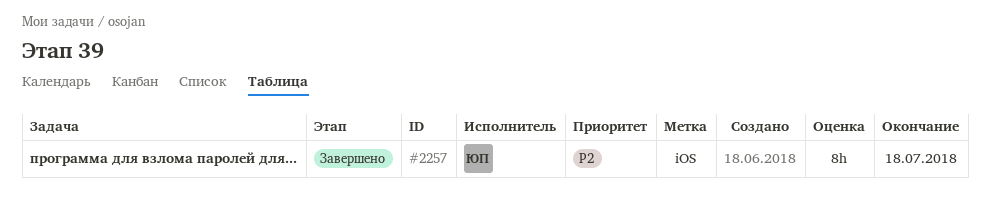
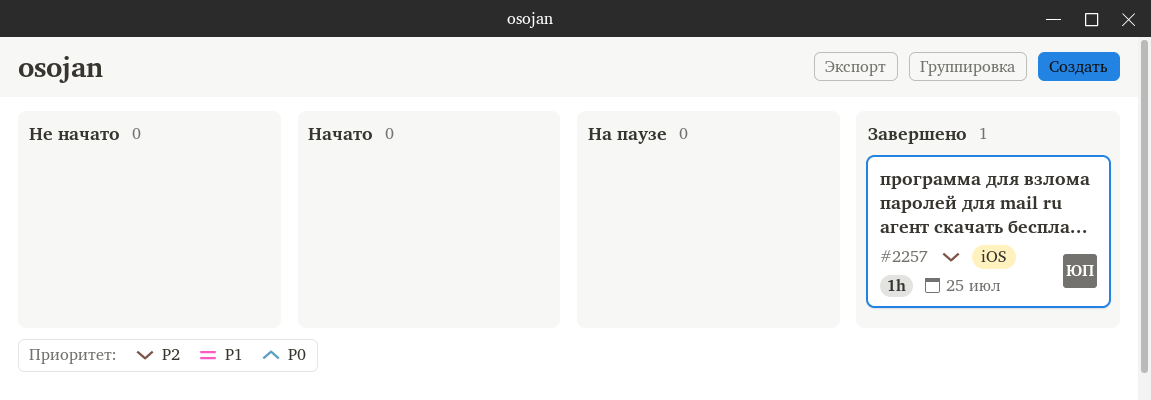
#2257, estimate: 8h -> 1h
#2257, due: Jul 18 -> Jul 25

